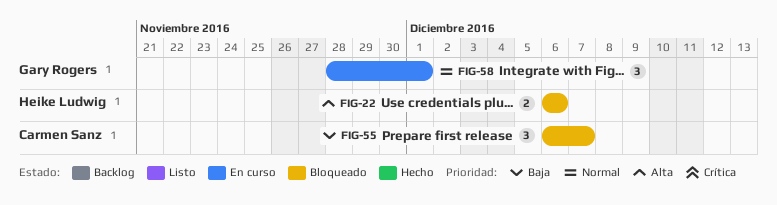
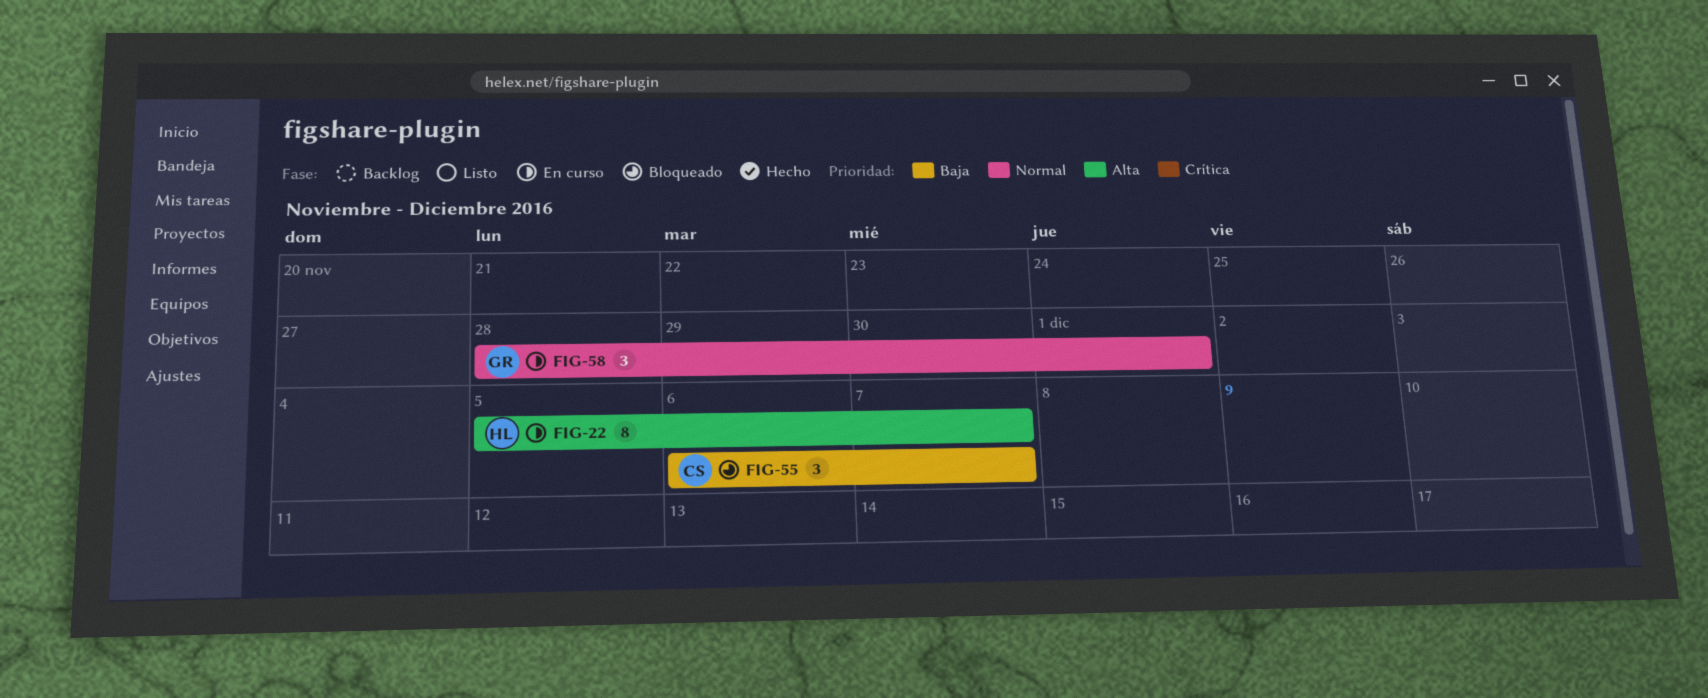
FIG-22, status: Bloqueado -> En curso
FIG-22, estimate: 2 -> 8
FIG-22, start: Dec 6 -> Dec 5
FIG-22, due: Dec 6 -> Dec 7

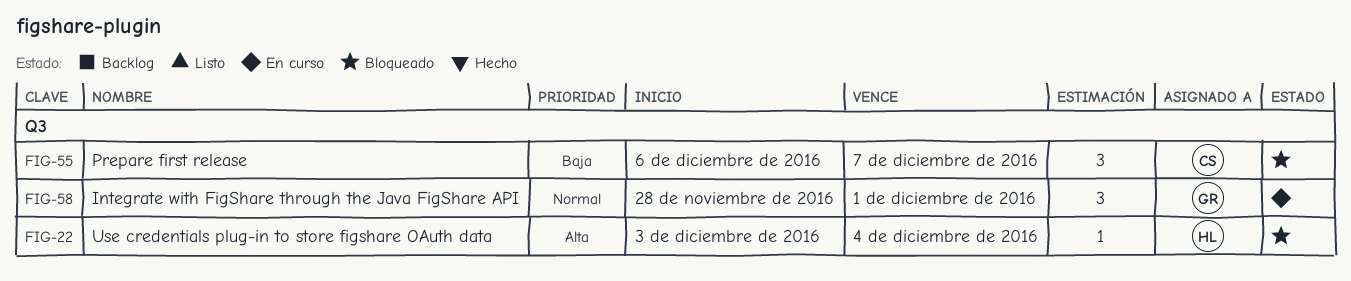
FIG-22, status: En curso -> Bloqueado
FIG-22, estimate: 8 -> 1
FIG-22, start: Dec 5 -> Dec 3
FIG-22, due: Dec 7 -> Dec 4

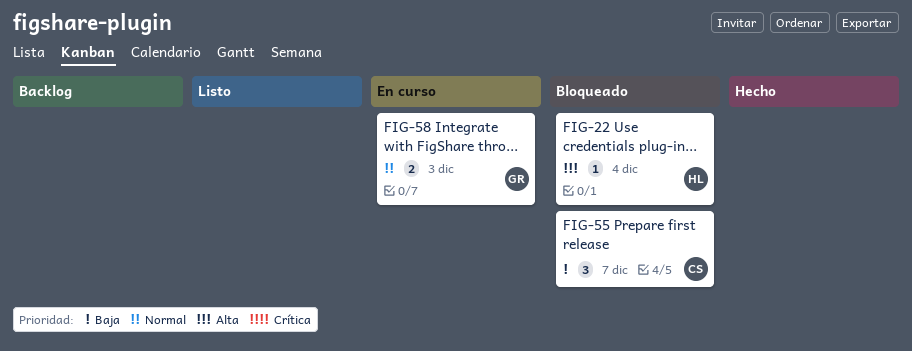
FIG-58, estimate: 3 -> 2
FIG-58, due: Dec 1 -> Dec 3

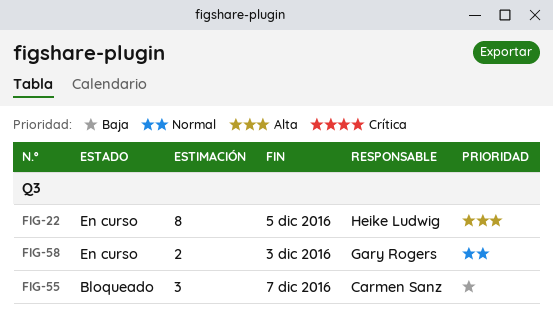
FIG-22, status: Bloqueado -> En curso
FIG-22, estimate: 1 -> 8
FIG-22, due: Dec 4 -> Dec 5

